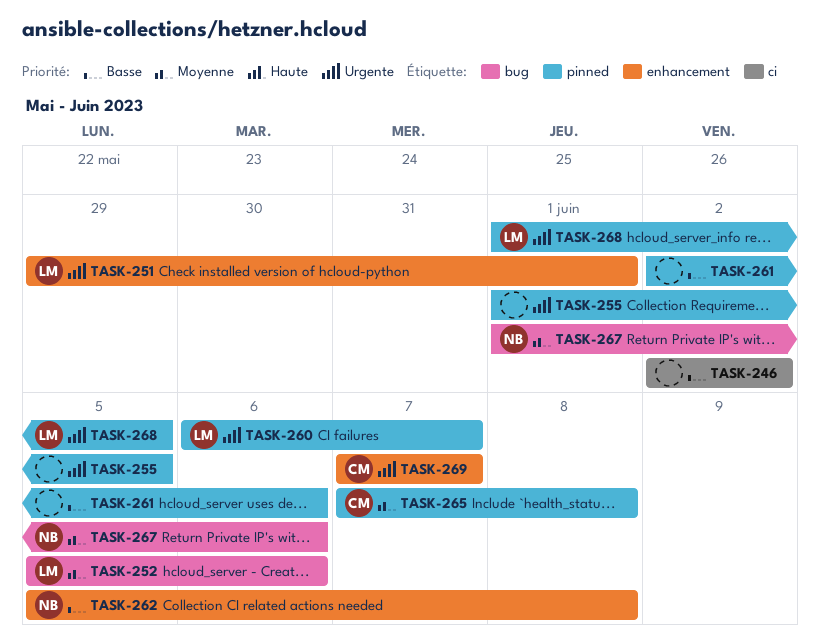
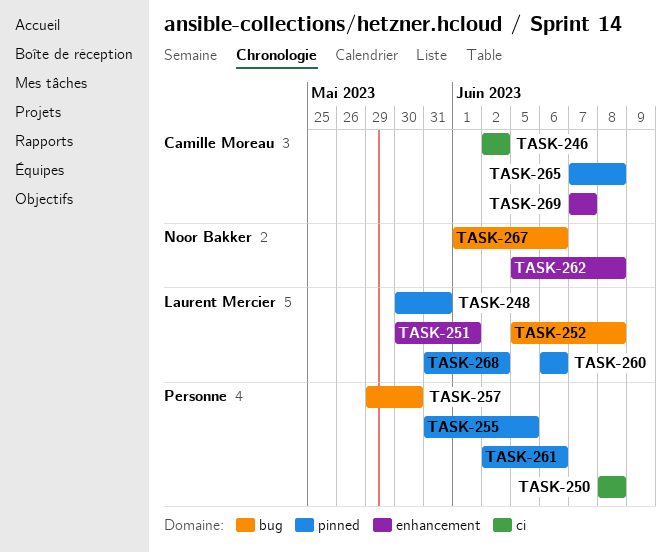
TASK-246, owner: none -> Camille Moreau
TASK-248: none -> present
TASK-250: none -> present
TASK-251, start: May 29 -> May 30
TASK-252, due: Jun 6 -> Jun 8
TASK-255, start: Jun 1 -> May 31
TASK-257: none -> present
TASK-260, due: Jun 7 -> Jun 6
TASK-268, start: Jun 1 -> May 31
TASK-268, due: Jun 5 -> Jun 2

